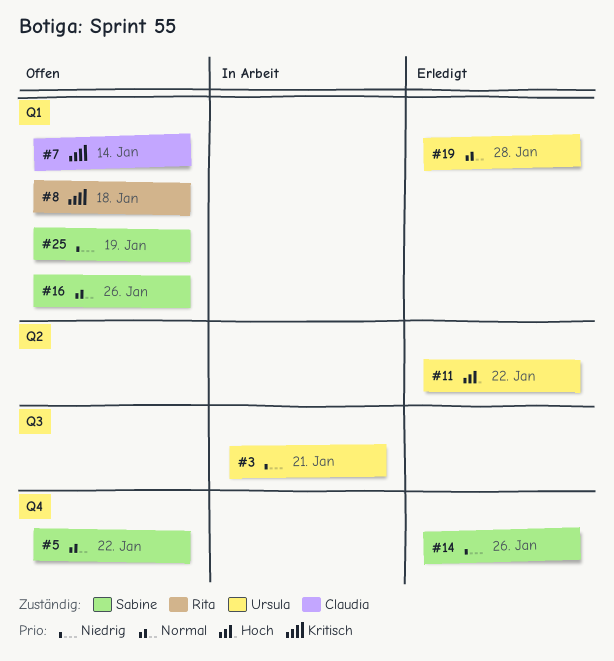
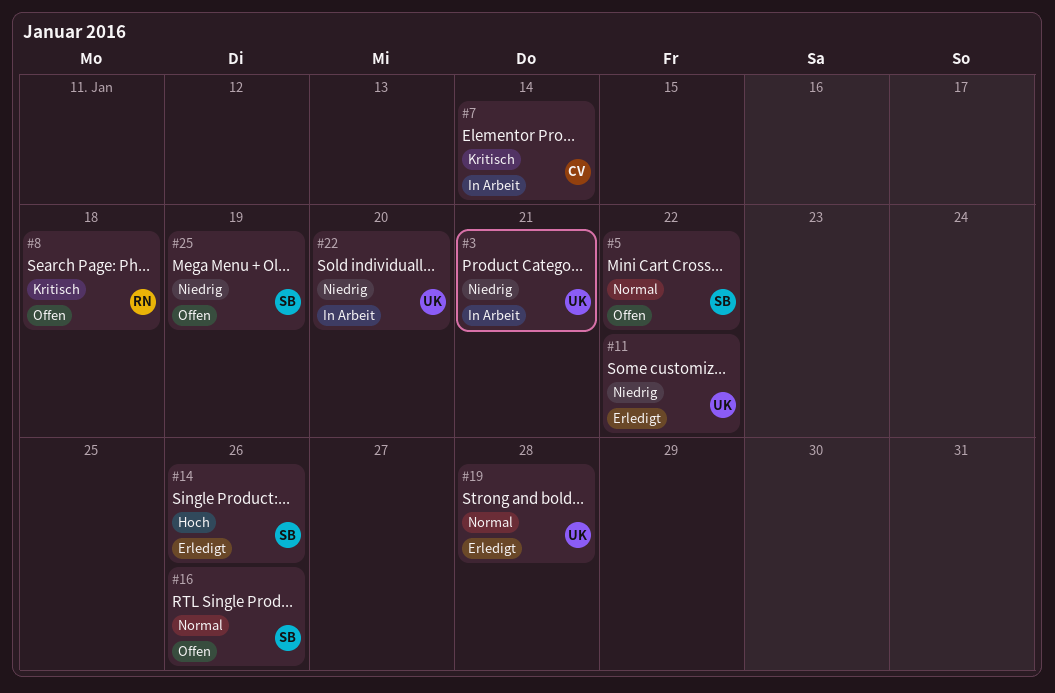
#7, status: Offen -> In Arbeit
#11, priority: Hoch -> Niedrig
#14, priority: Niedrig -> Hoch
#22: none -> present

